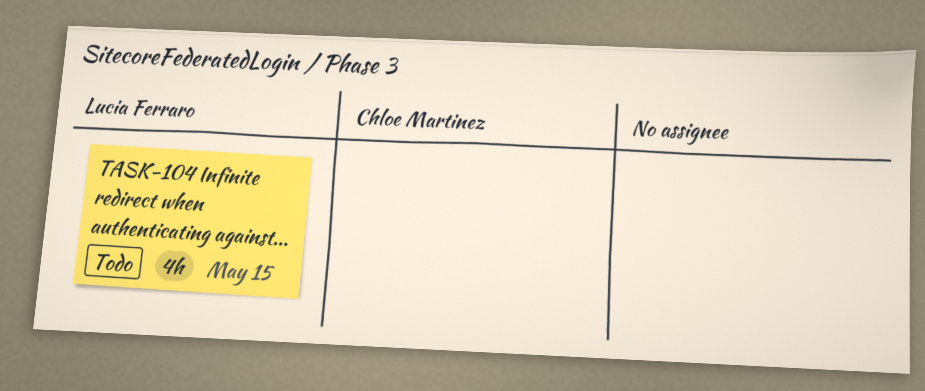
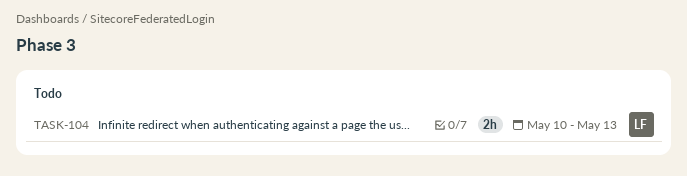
TASK-104, estimate: 4h -> 2h
TASK-104, due: May 15 -> May 13

